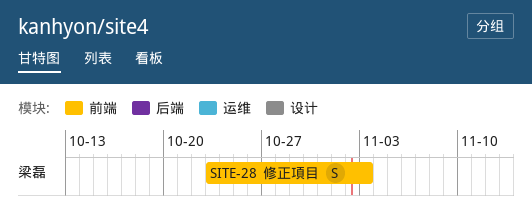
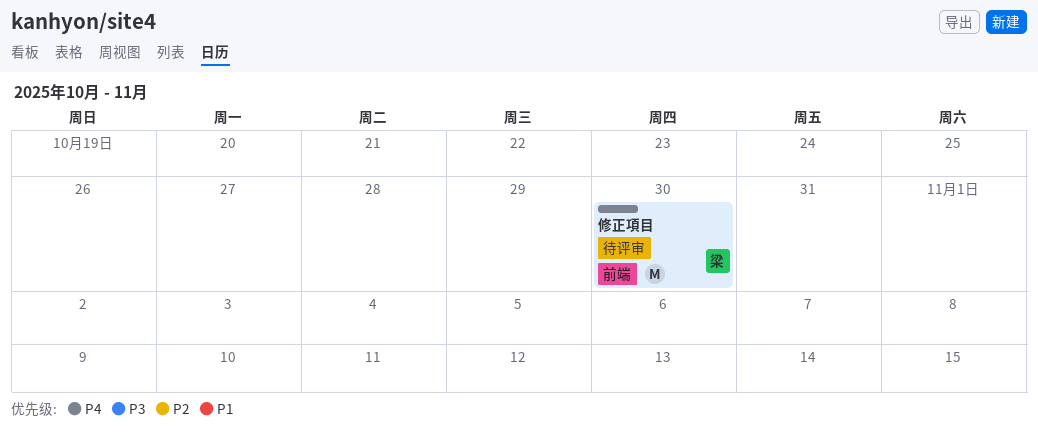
修正項目, estimate: S -> M
修正項目, due: Nov 3 -> Oct 30

